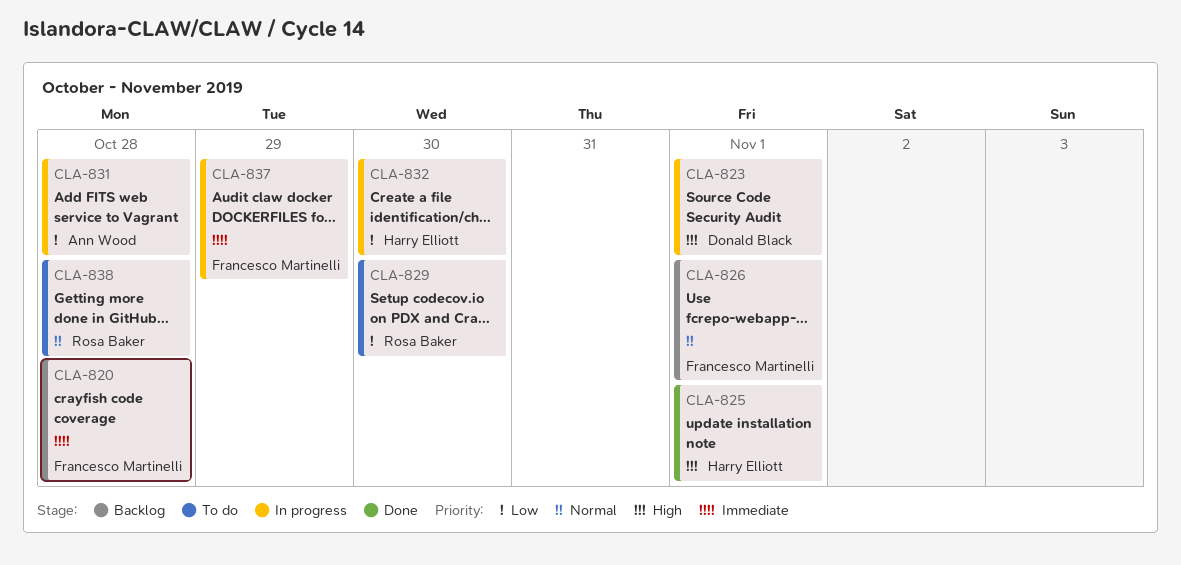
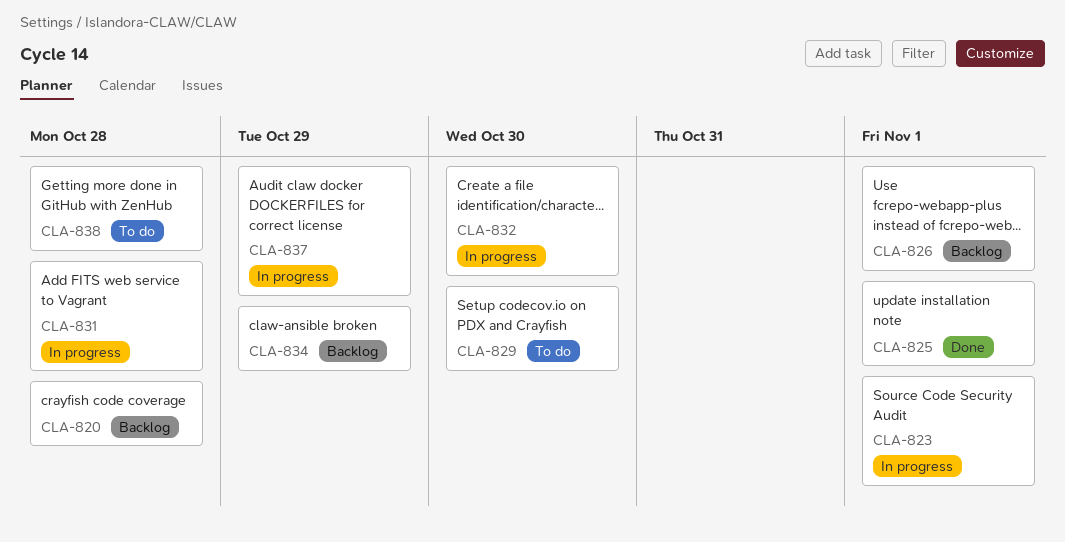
CLA-834: none -> present

